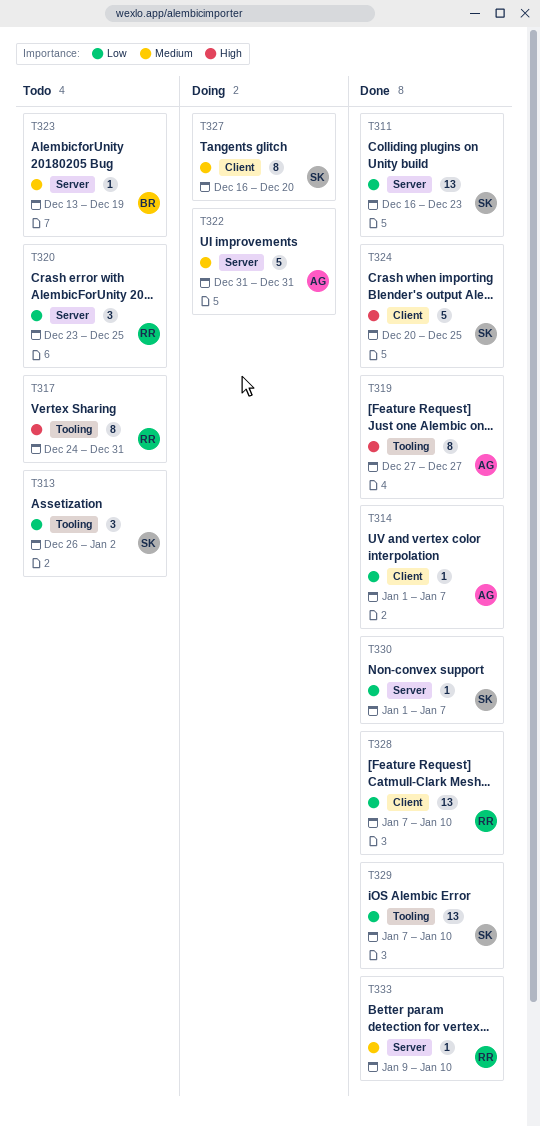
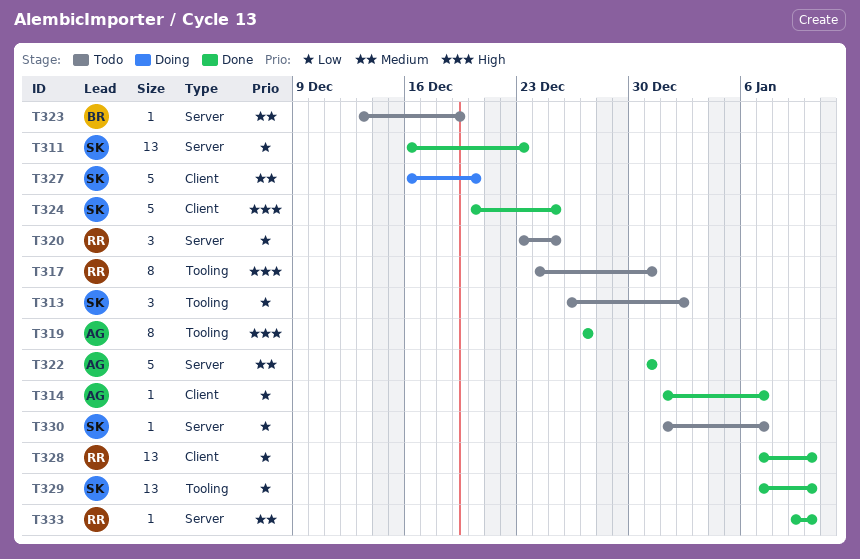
T322, status: Doing -> Done
T327, estimate: 8 -> 5
T330, status: Done -> Todo

